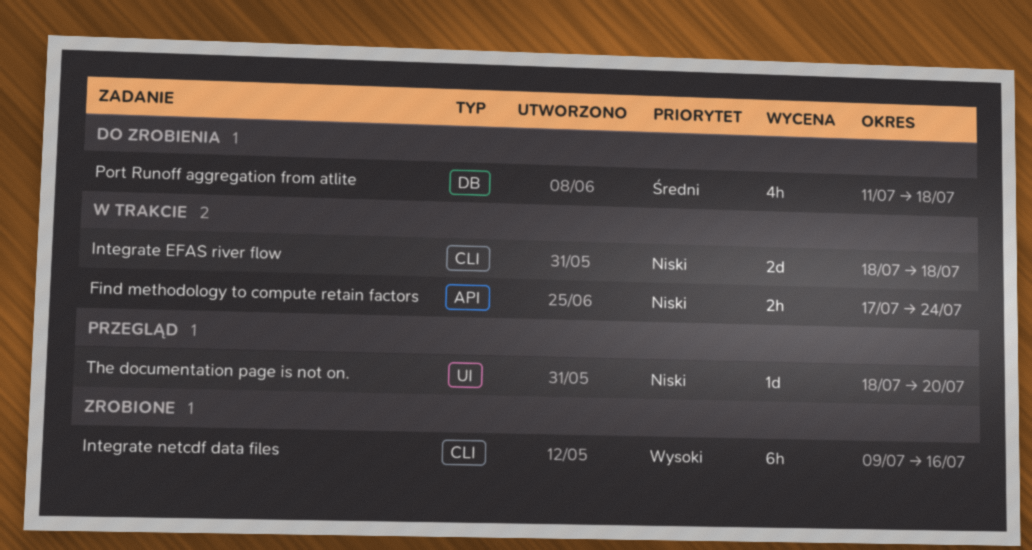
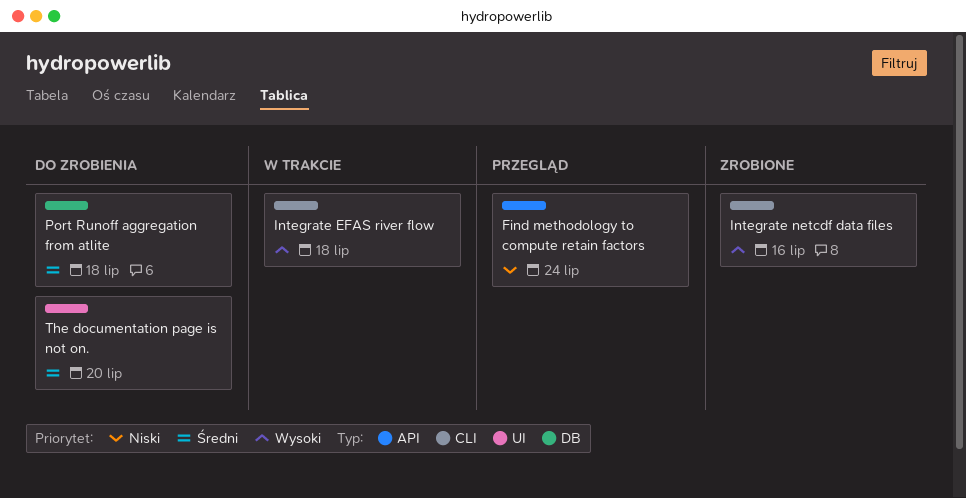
Find methodology to compute retain factors, status: W trakcie -> Przegląd
Integrate EFAS river flow, priority: Niski -> Wysoki
The documentation page is not on., status: Przegląd -> Do zrobienia
The documentation page is not on., priority: Niski -> Średni

